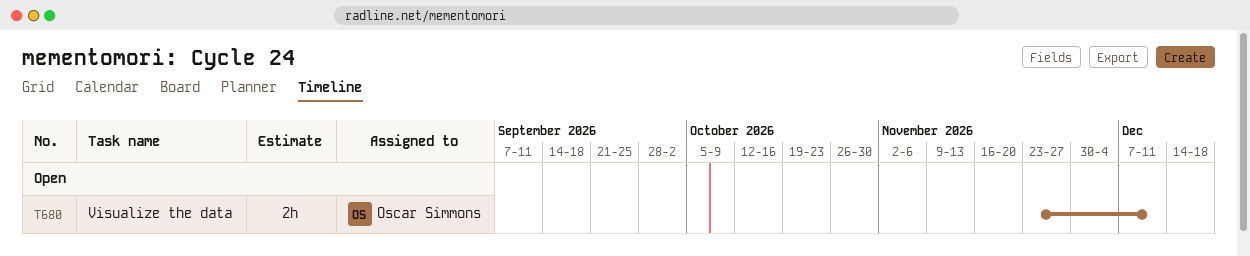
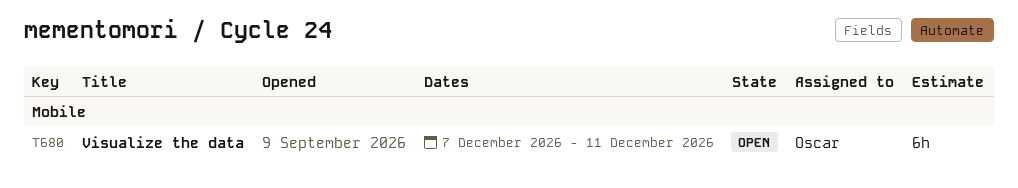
T680, estimate: 2h -> 6h
T680, start: Nov 23 -> Dec 7

